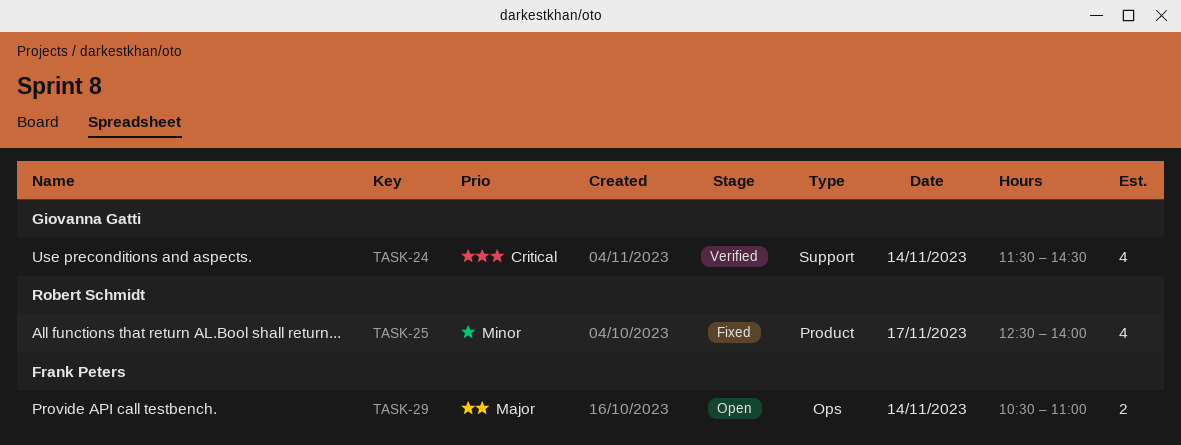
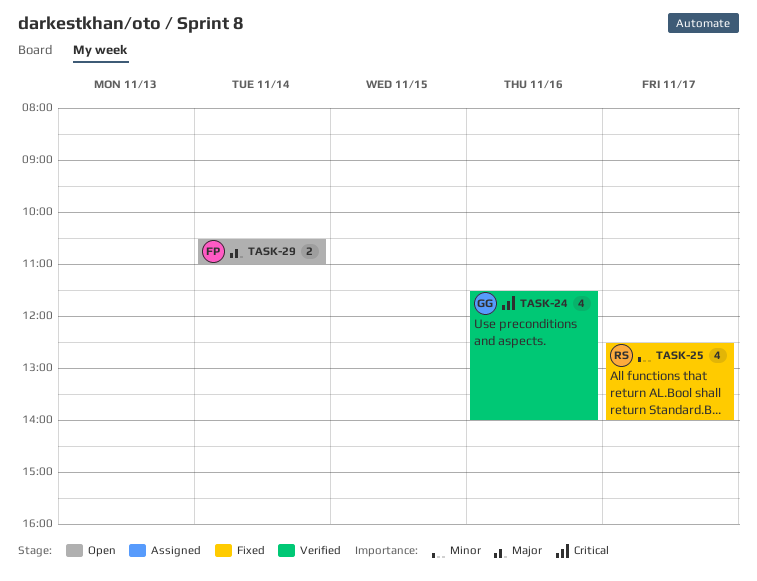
TASK-24, day: Nov 14 -> Nov 16
TASK-24, ends: 14:30 -> 14:00

